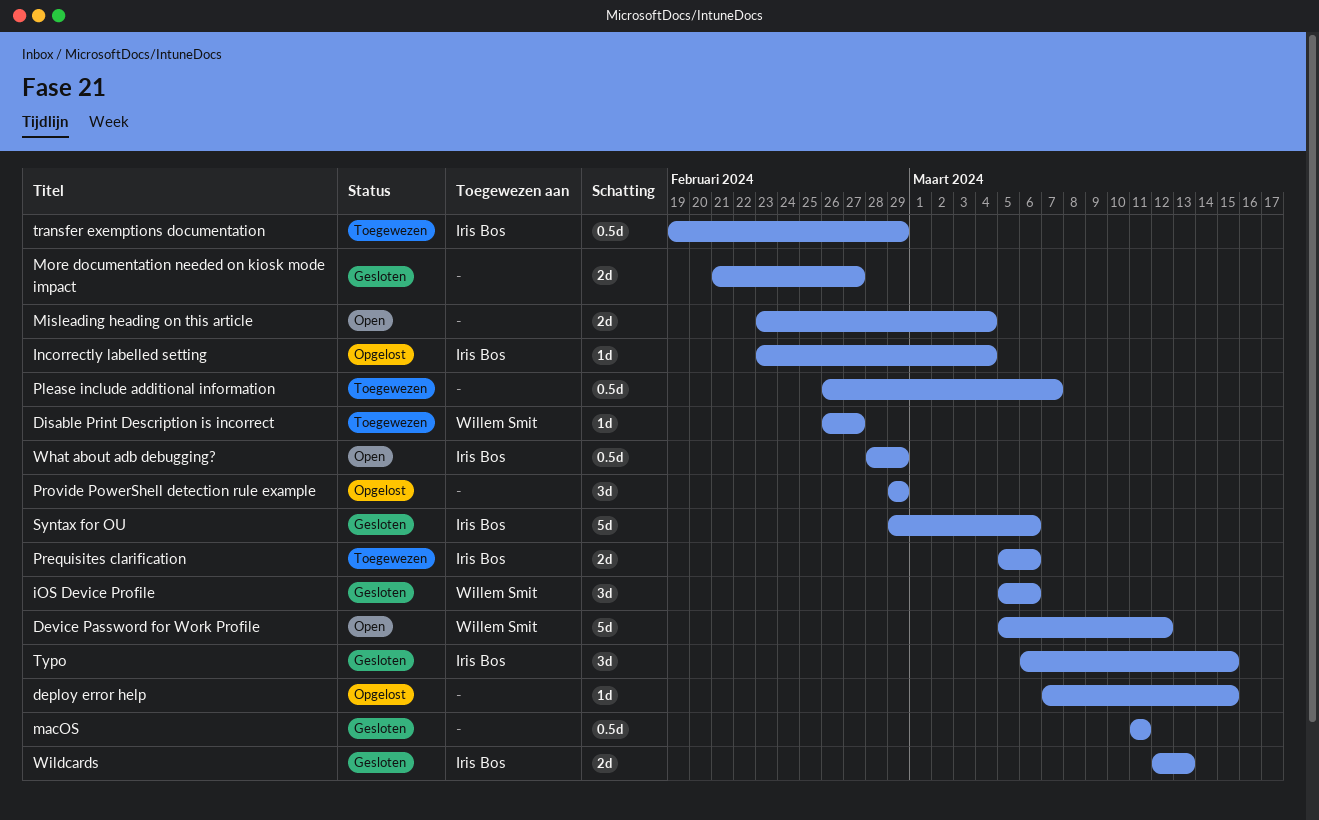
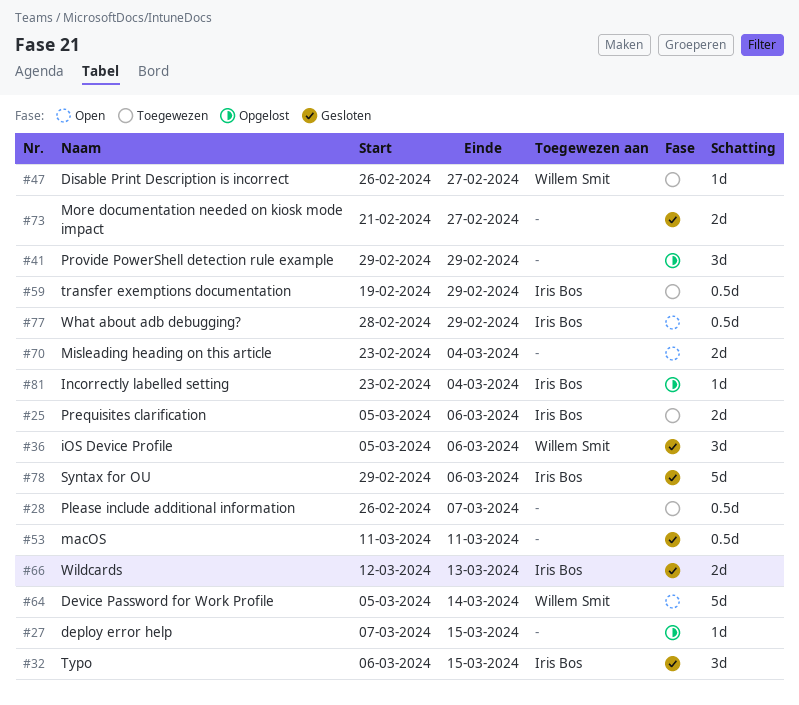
Device Password for Work Profile, due: Mar 12 -> Mar 14

